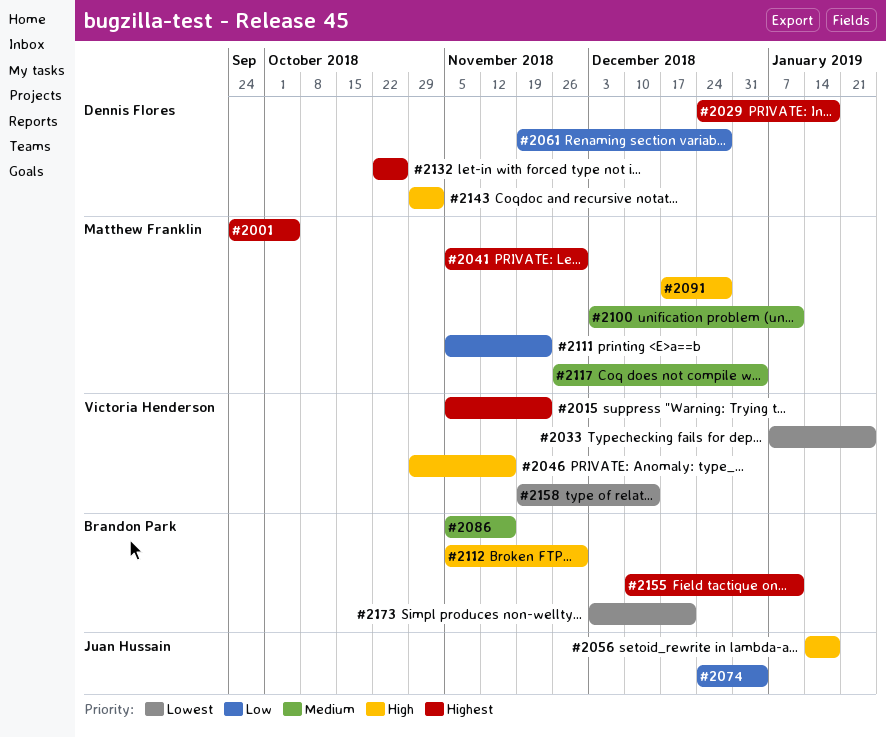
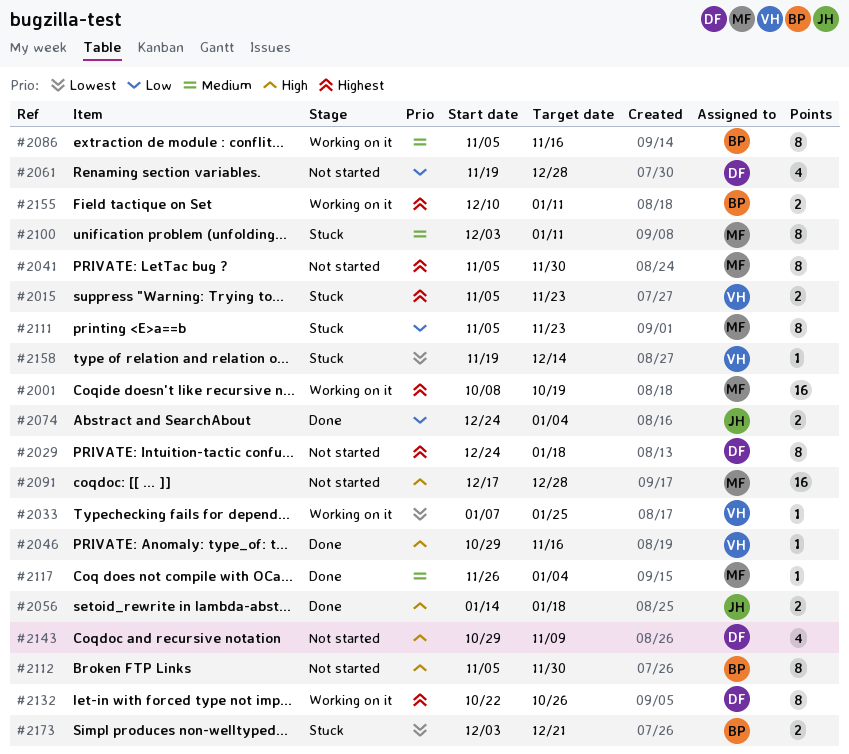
#2001, start: Sep 24 -> Oct 8
#2001, due: Oct 5 -> Oct 19
#2143, due: Nov 2 -> Nov 9

